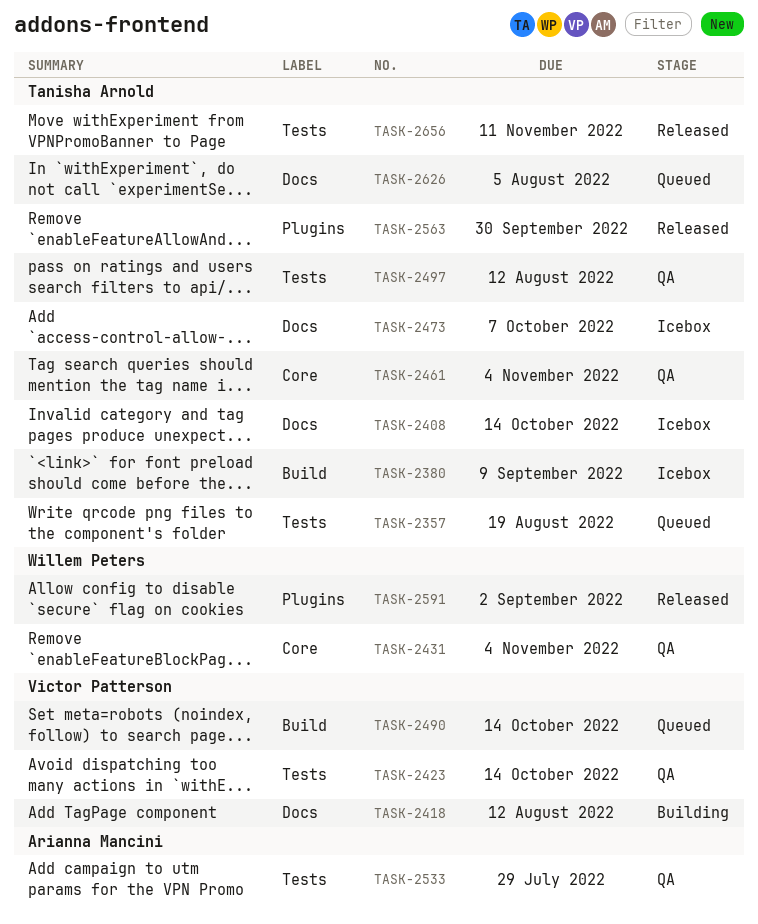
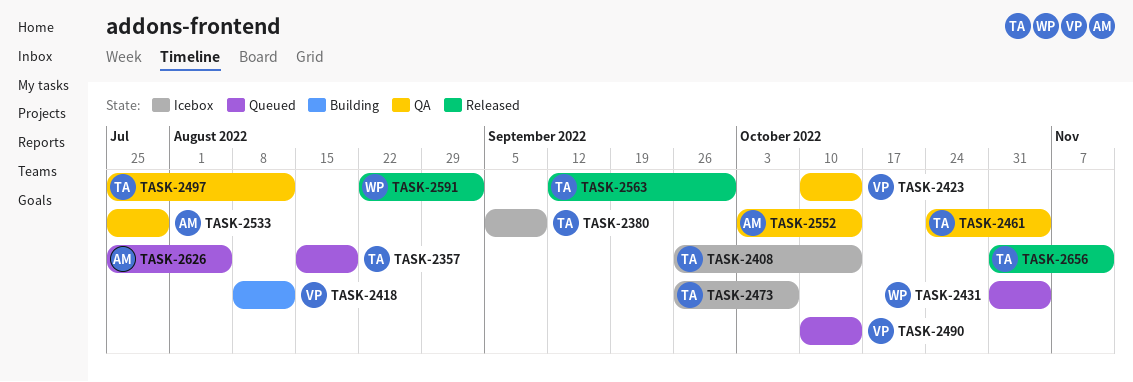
TASK-2431, status: QA -> Queued
TASK-2552: none -> present
TASK-2626, owner: Tanisha Arnold -> Arianna Mancini

